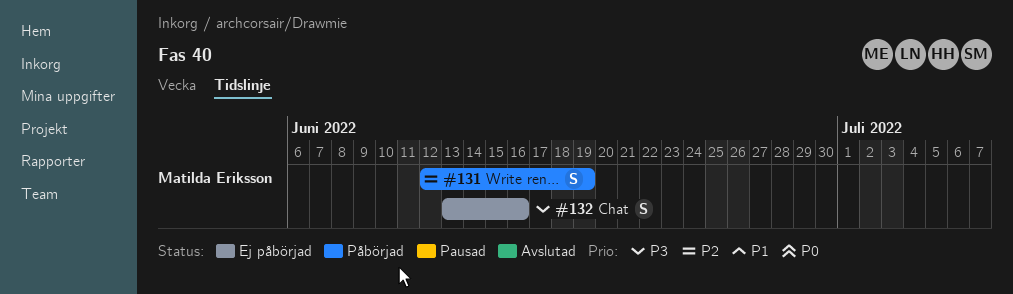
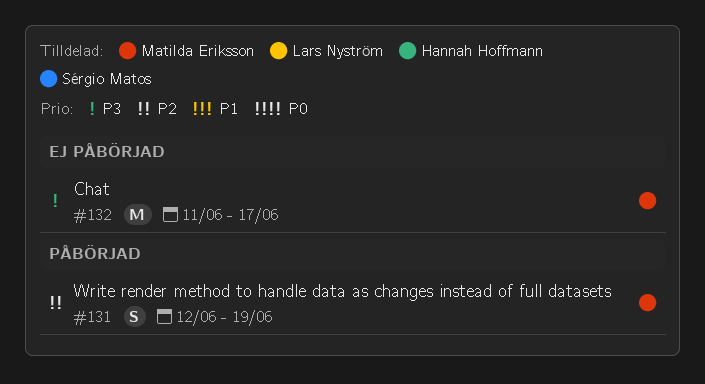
#132, estimate: S -> M
#132, start: Jun 13 -> Jun 11
#132, due: Jun 16 -> Jun 17

